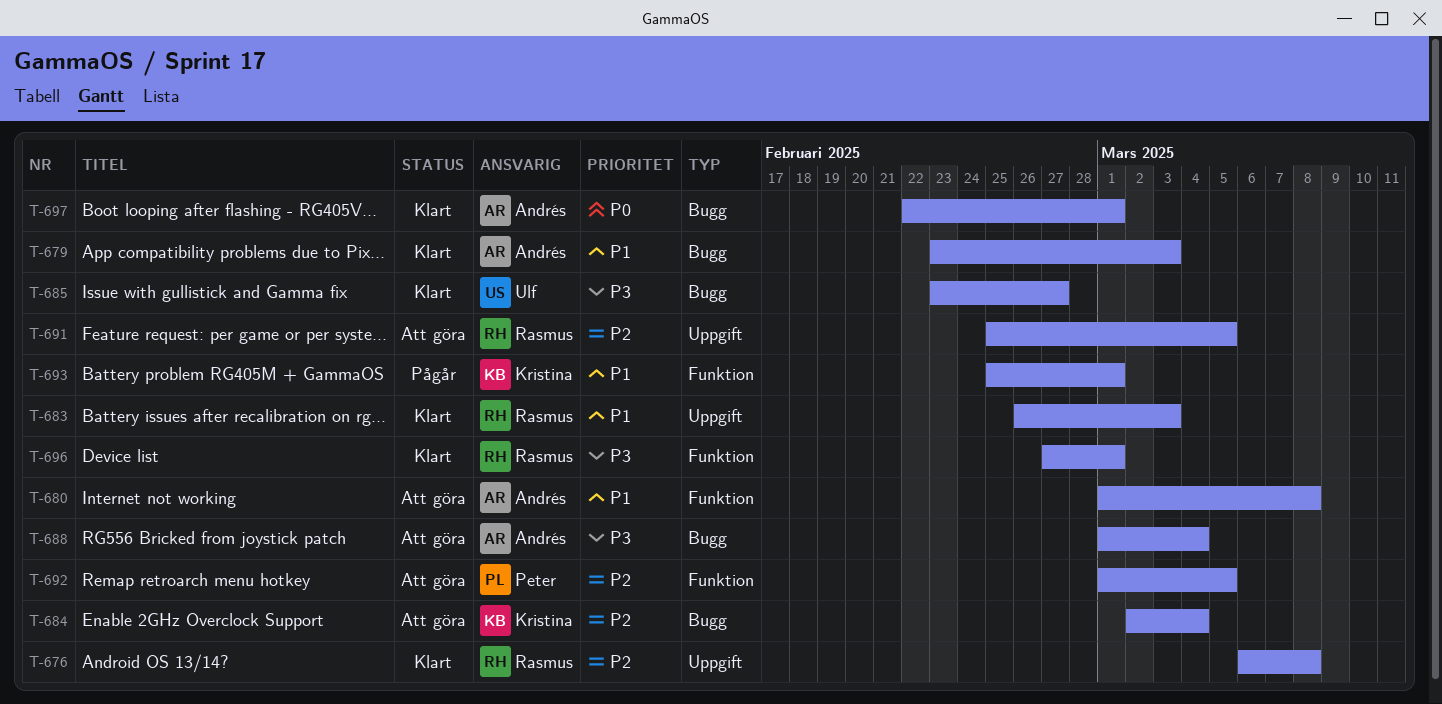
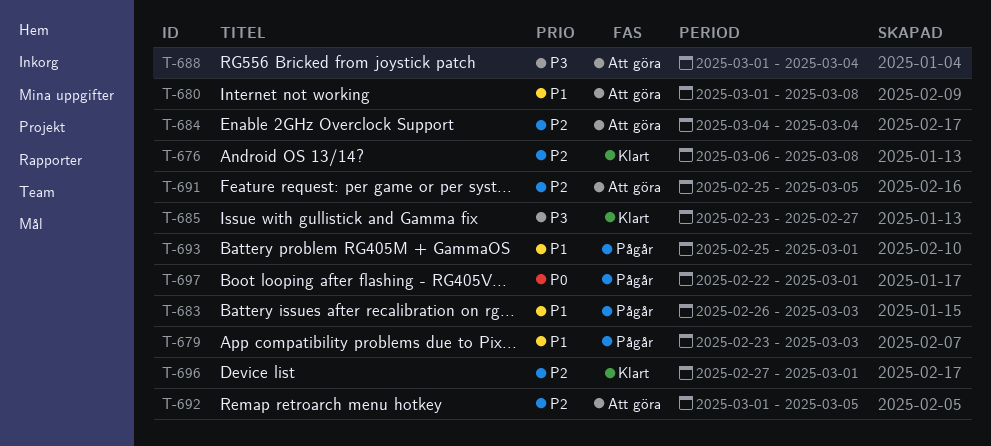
T-679, status: Klart -> Pågår
T-683, status: Klart -> Pågår
T-684, start: Mar 2 -> Mar 4
T-696, priority: P3 -> P2
T-697, status: Klart -> Pågår

